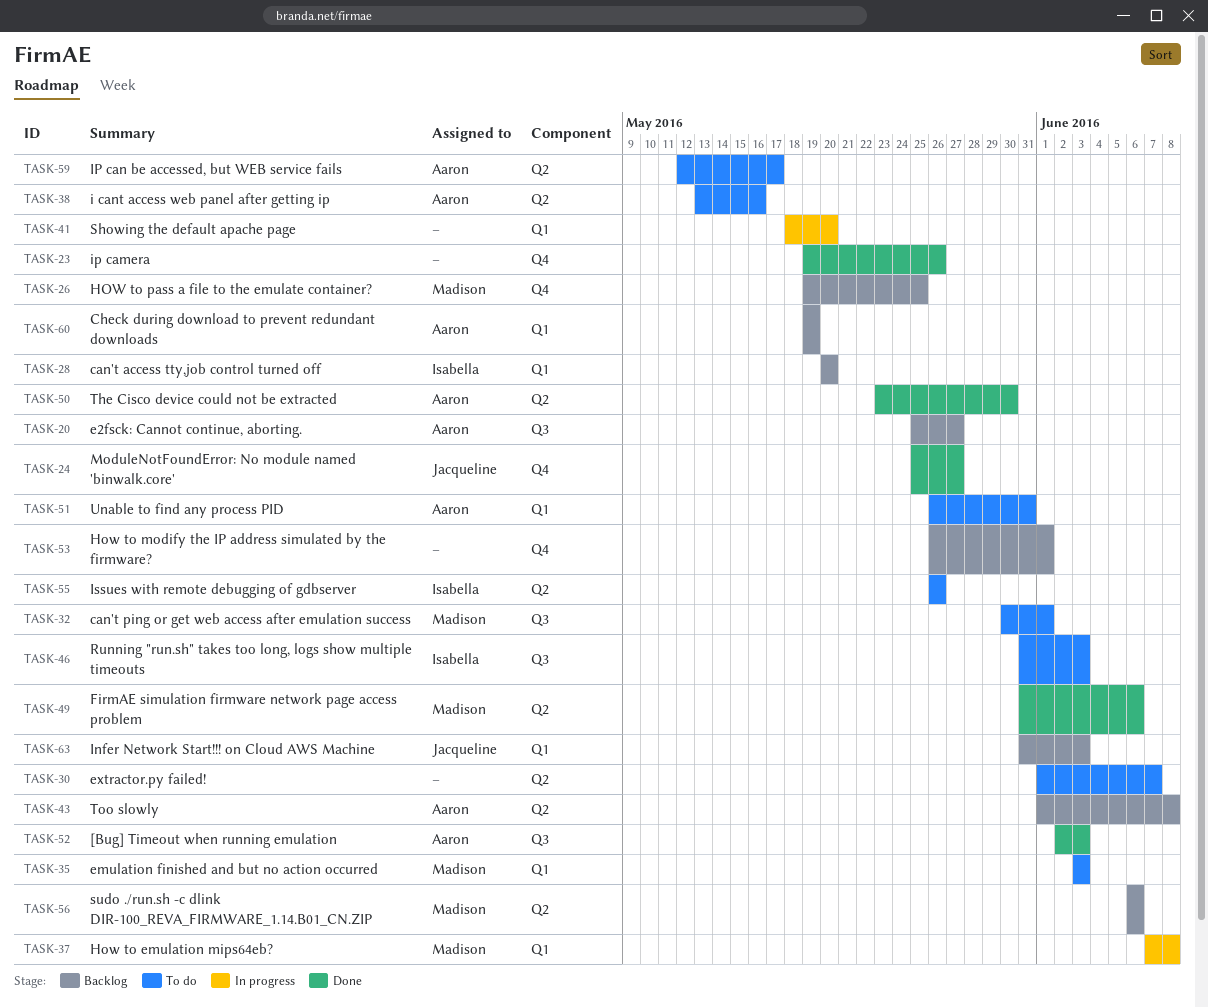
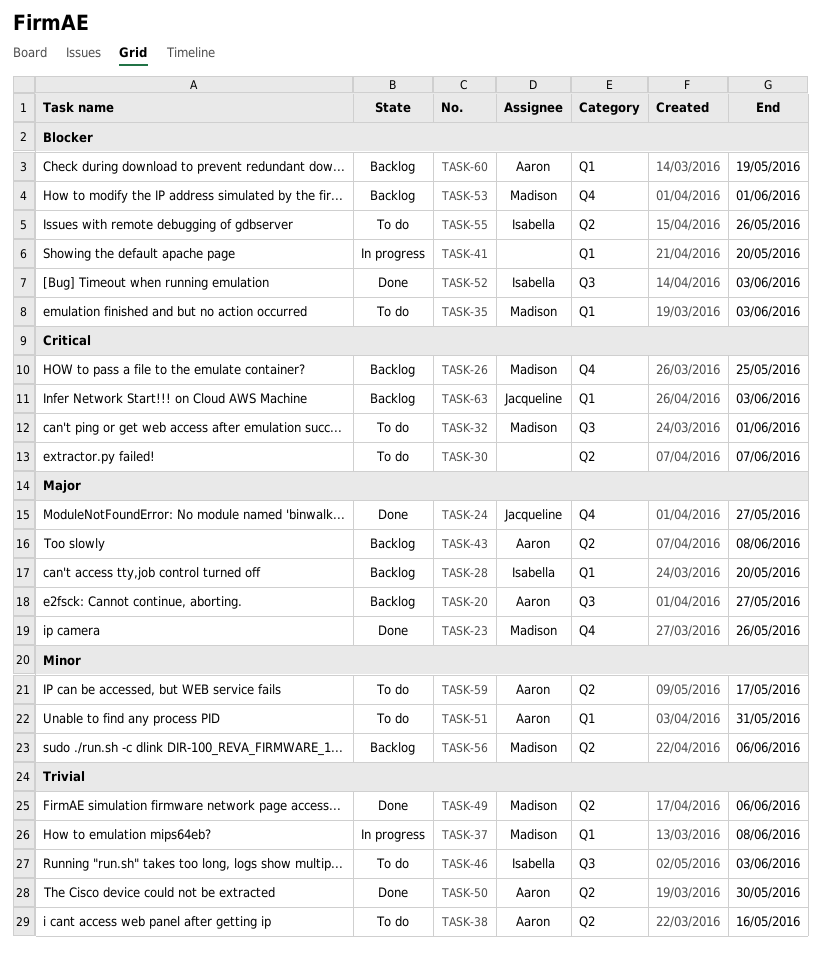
TASK-23, owner: none -> Madison
TASK-52, owner: Aaron -> Isabella
TASK-53, owner: none -> Madison

